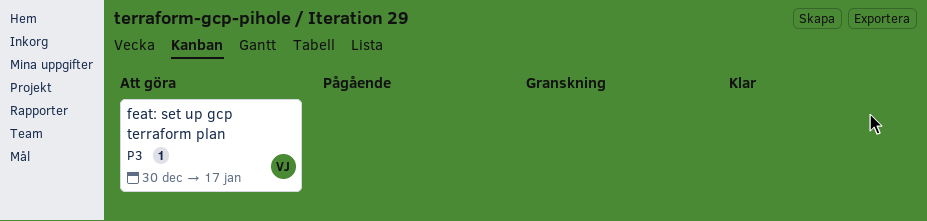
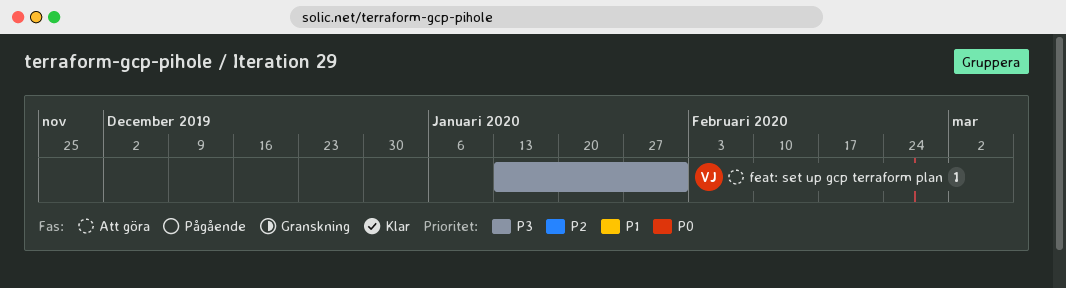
feat: set up gcp terraform plan, start: Dec 30 -> Jan 13
feat: set up gcp terraform plan, due: Jan 17 -> Jan 31

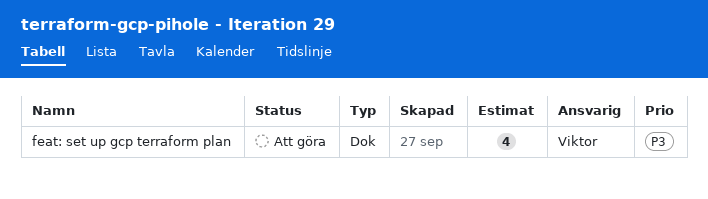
feat: set up gcp terraform plan, estimate: 1 -> 4

